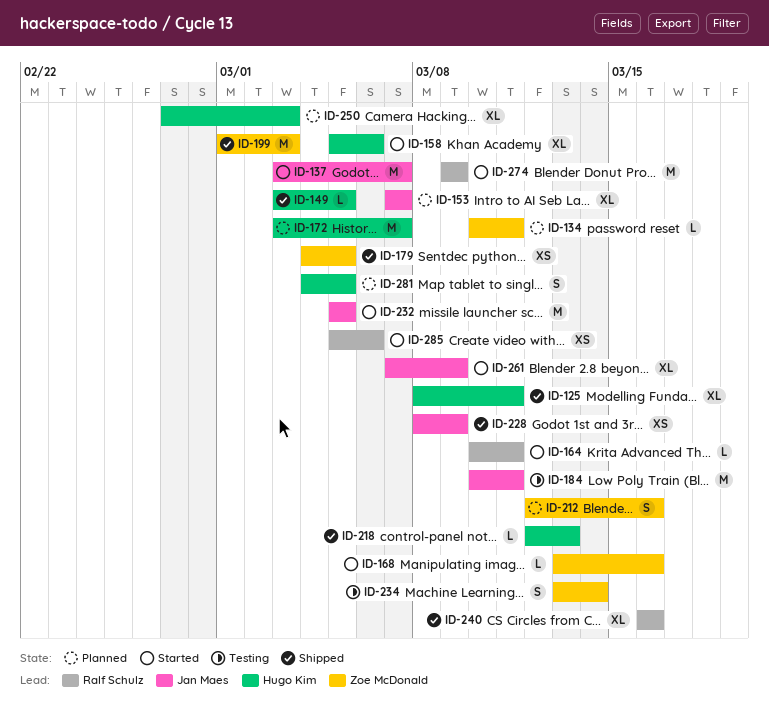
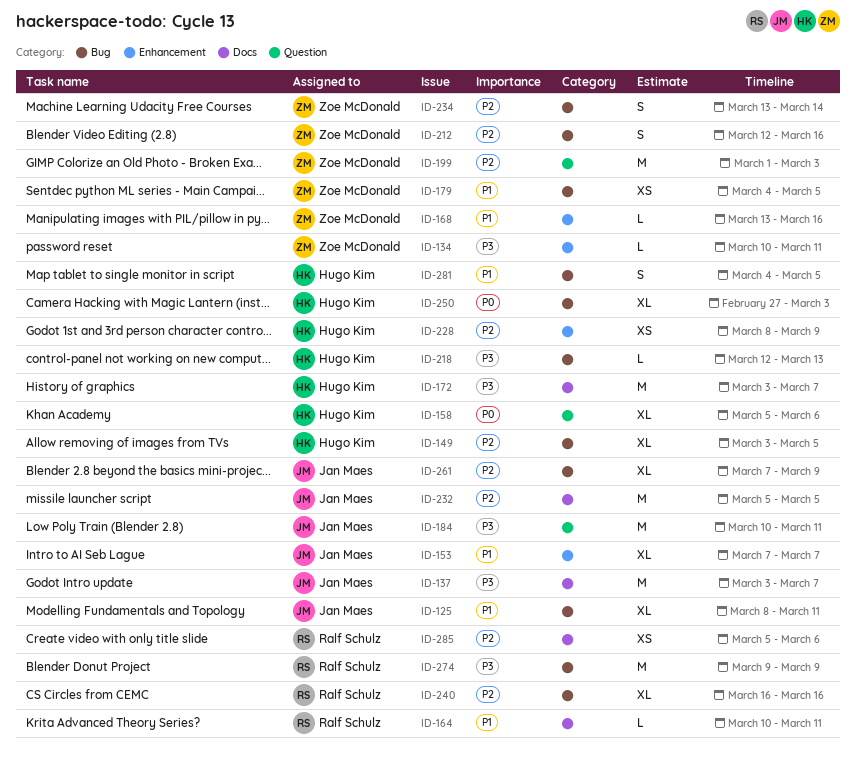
ID-125, owner: Hugo Kim -> Jan Maes
ID-149, estimate: L -> XL
ID-228, owner: Jan Maes -> Hugo Kim

